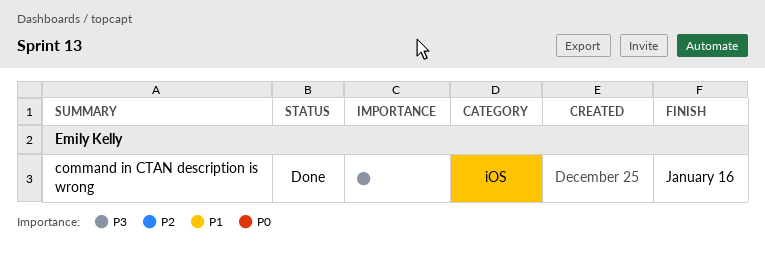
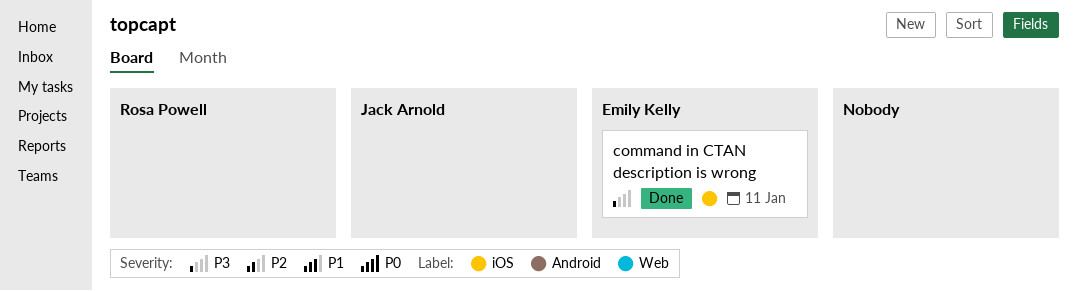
command in CTAN description is wrong, due: Jan 16 -> Jan 11

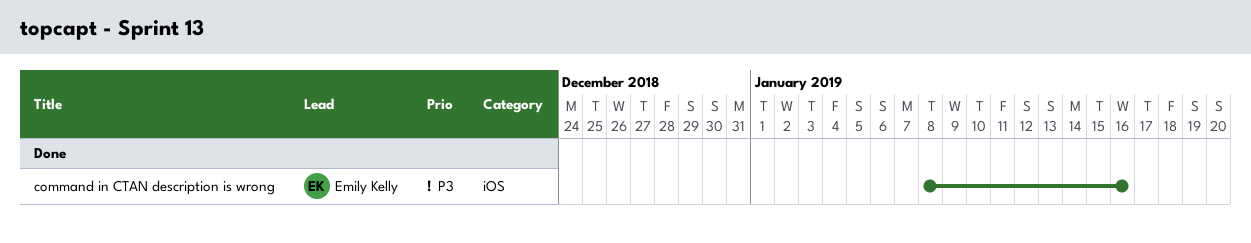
command in CTAN description is wrong, due: Jan 11 -> Jan 16

